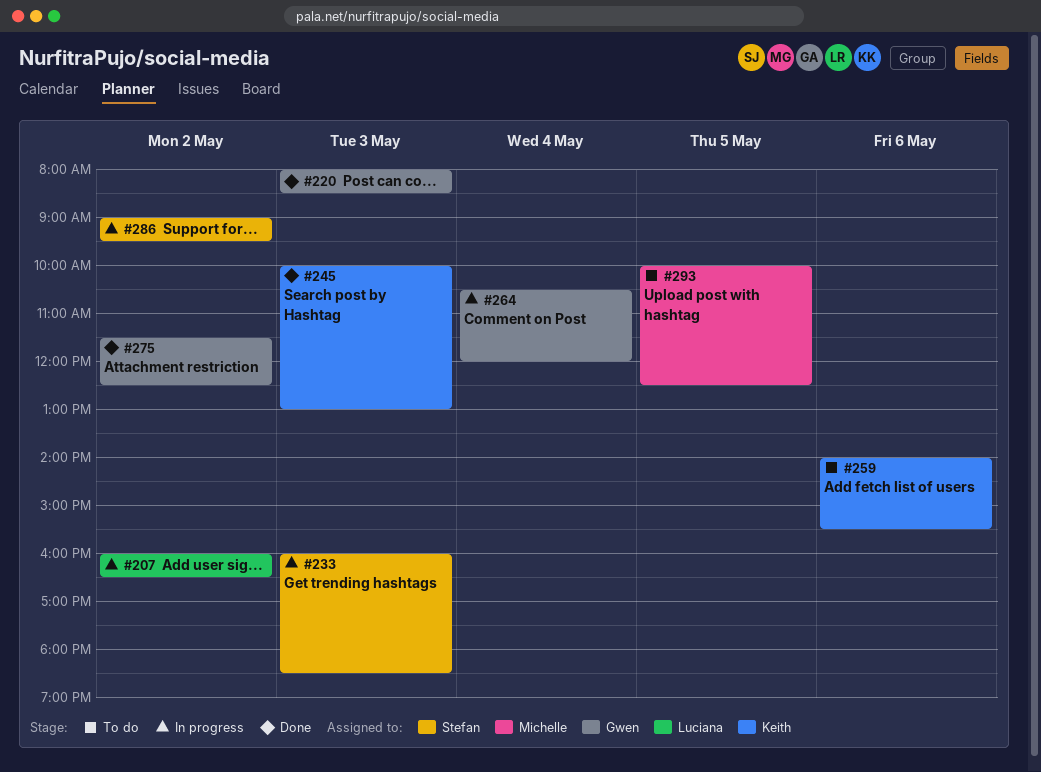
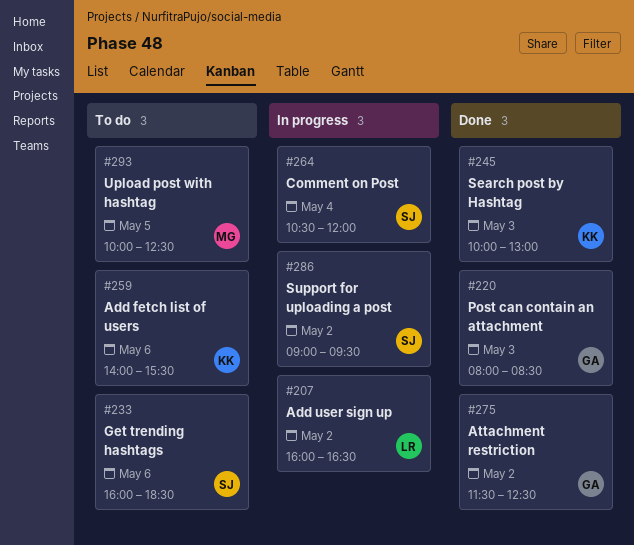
#233, status: In progress -> To do
#233, day: May 3 -> May 6
#264, owner: Gwen -> Stefan

